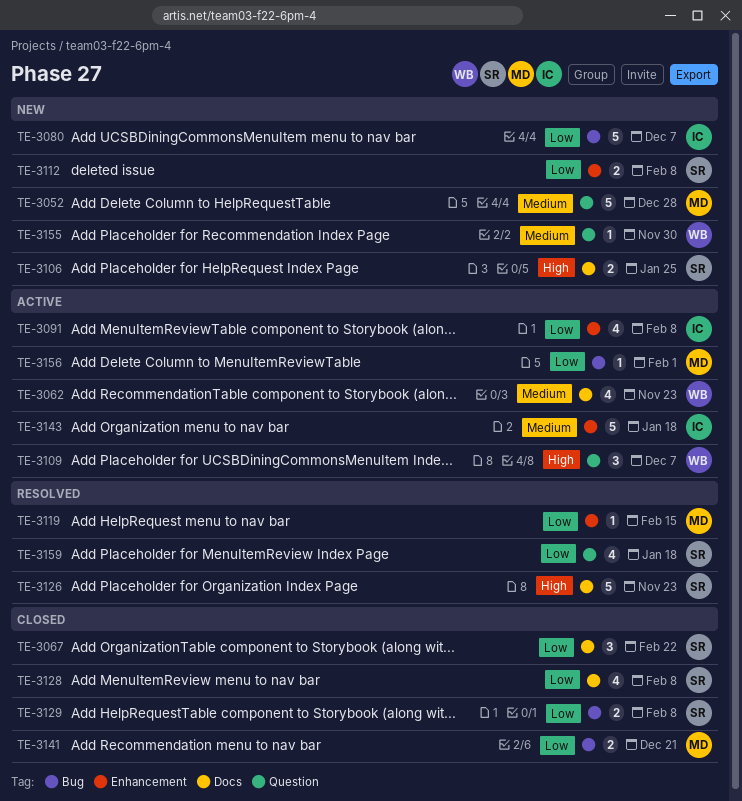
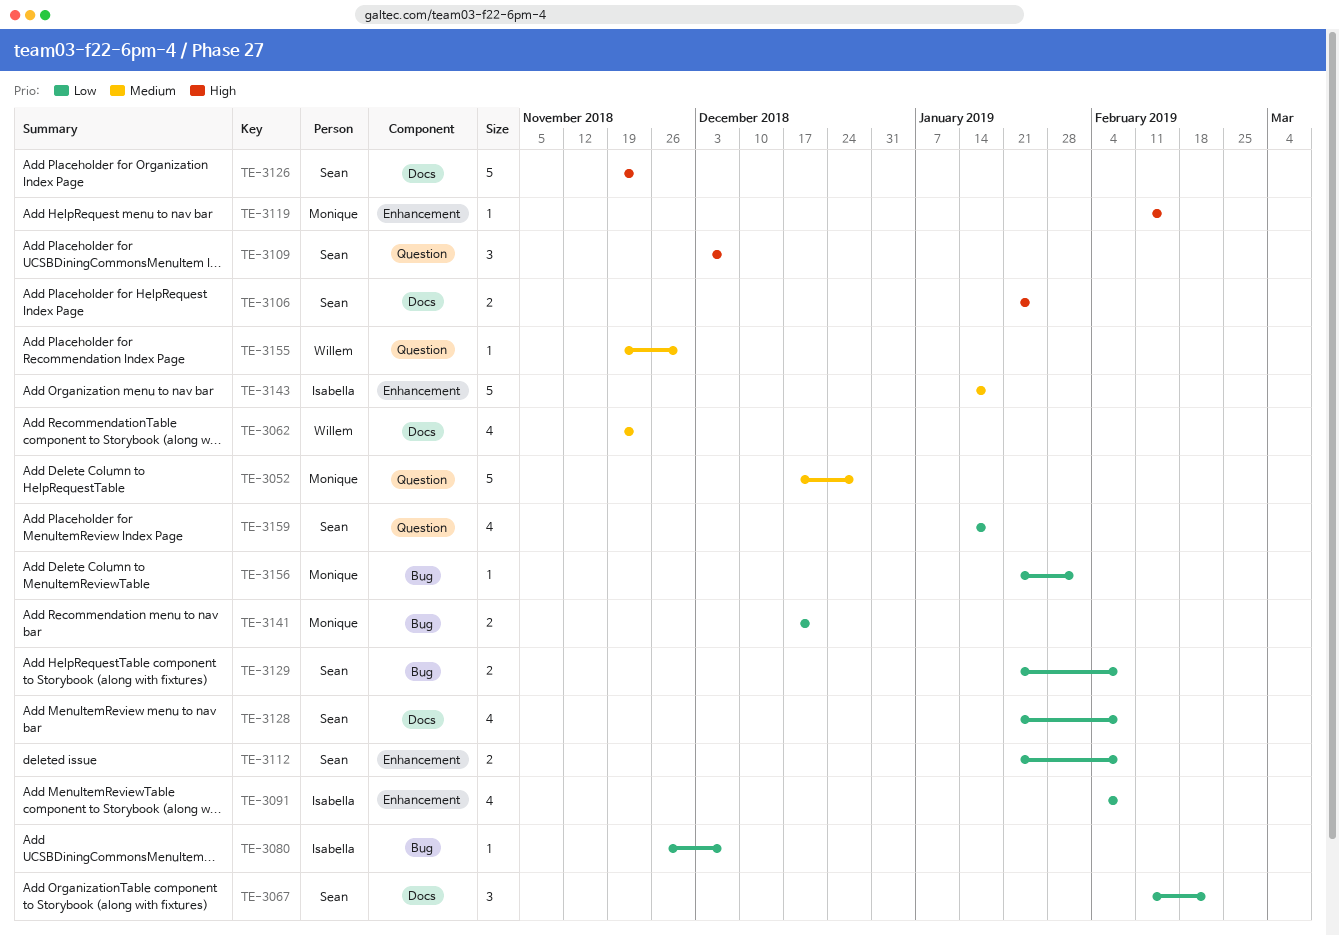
TE-3080, estimate: 5 -> 1
TE-3109, owner: Willem -> Sean
TE-3119, priority: Low -> High

